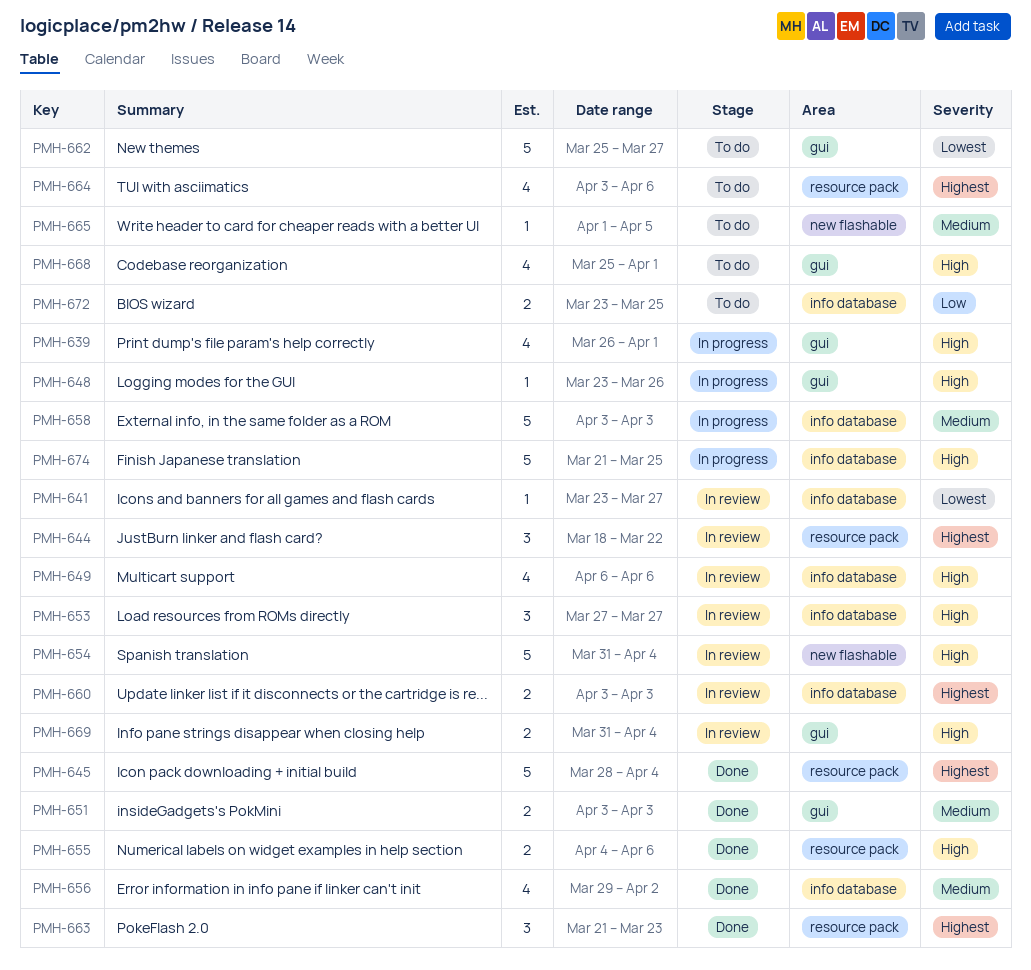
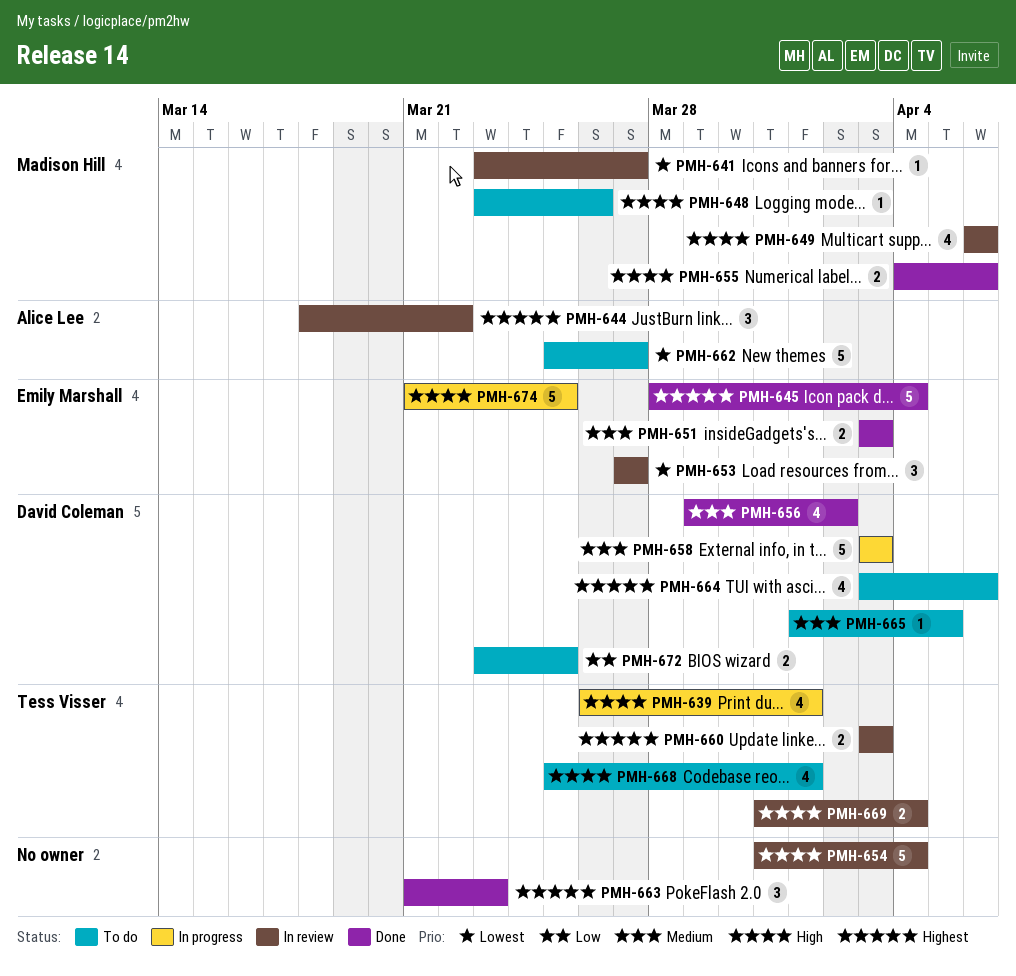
PMH-648, status: In progress -> To do
PMH-653, priority: High -> Lowest

